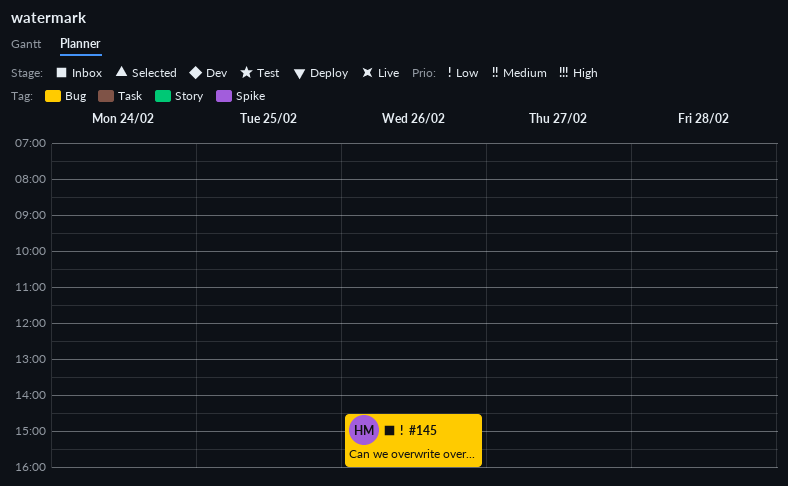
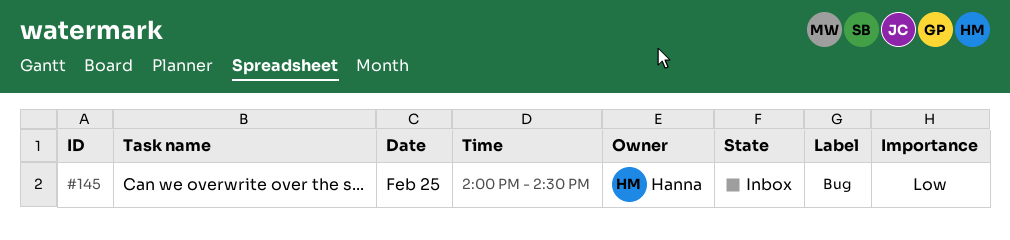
#145, day: Feb 26 -> Feb 25
#145, begins: 14:30 -> 14:00
#145, ends: 16:00 -> 14:30

